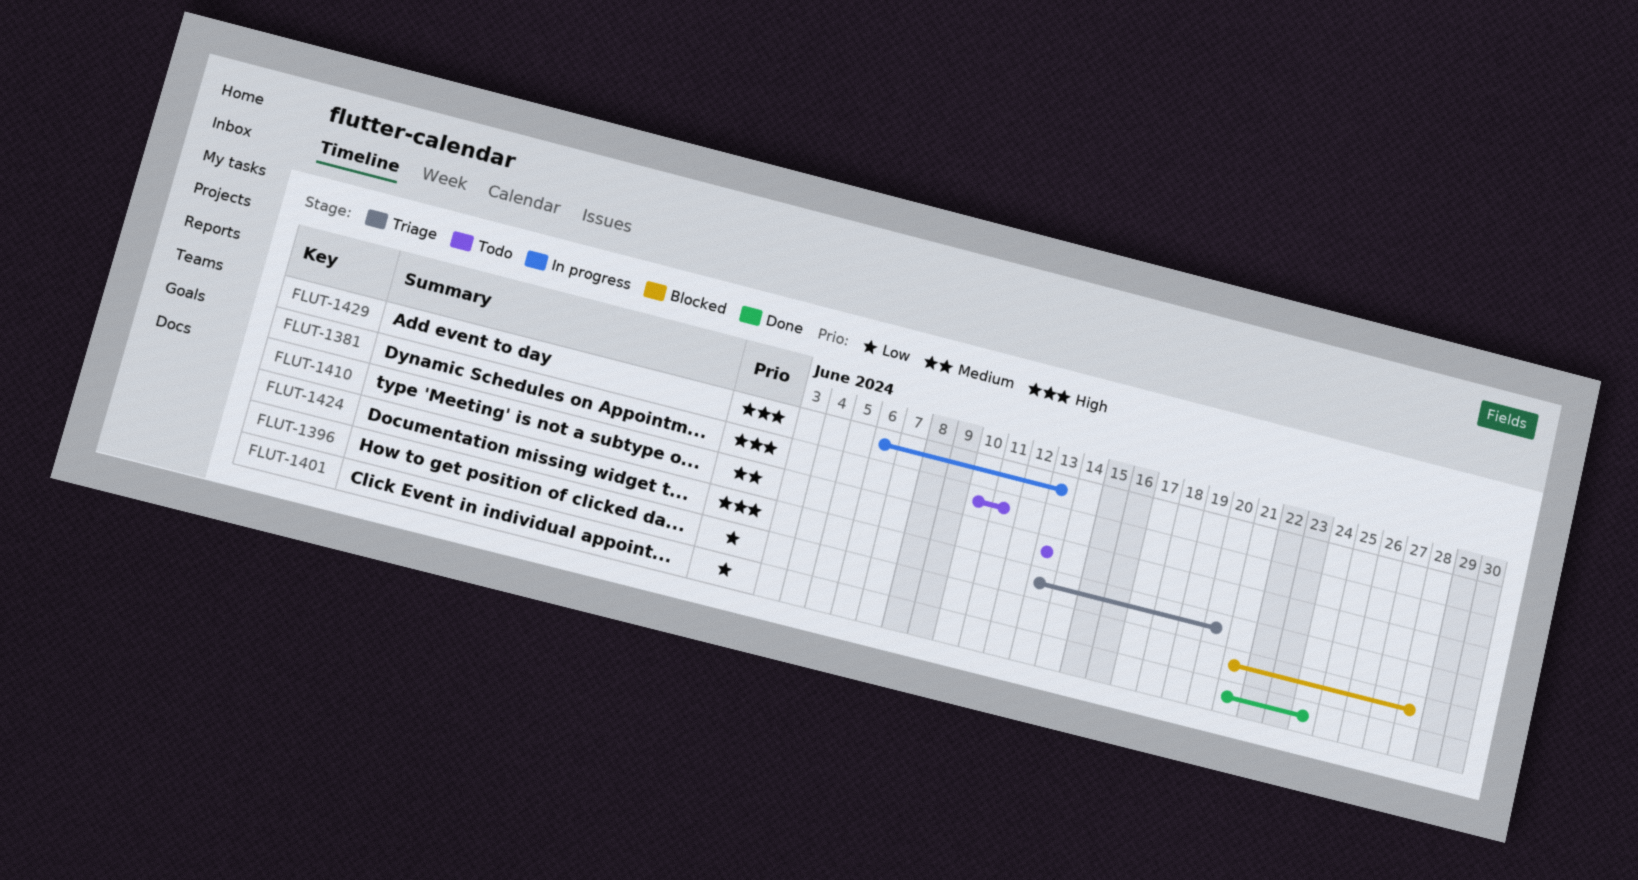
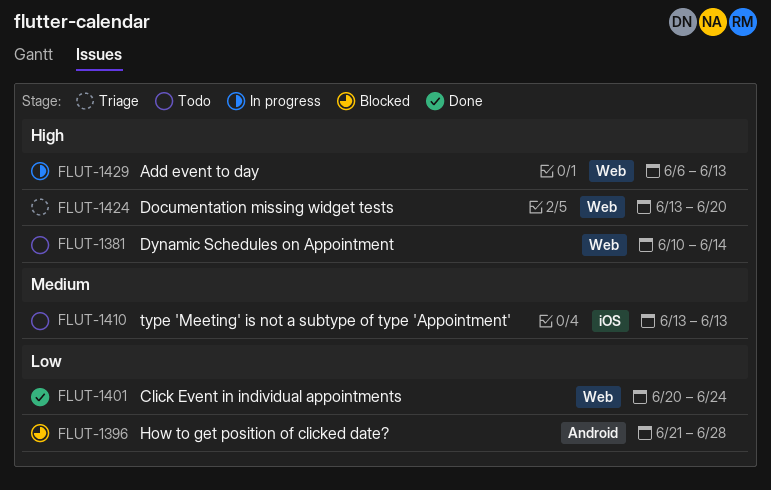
FLUT-1381, due: Jun 11 -> Jun 14
FLUT-1401, start: Jun 21 -> Jun 20

